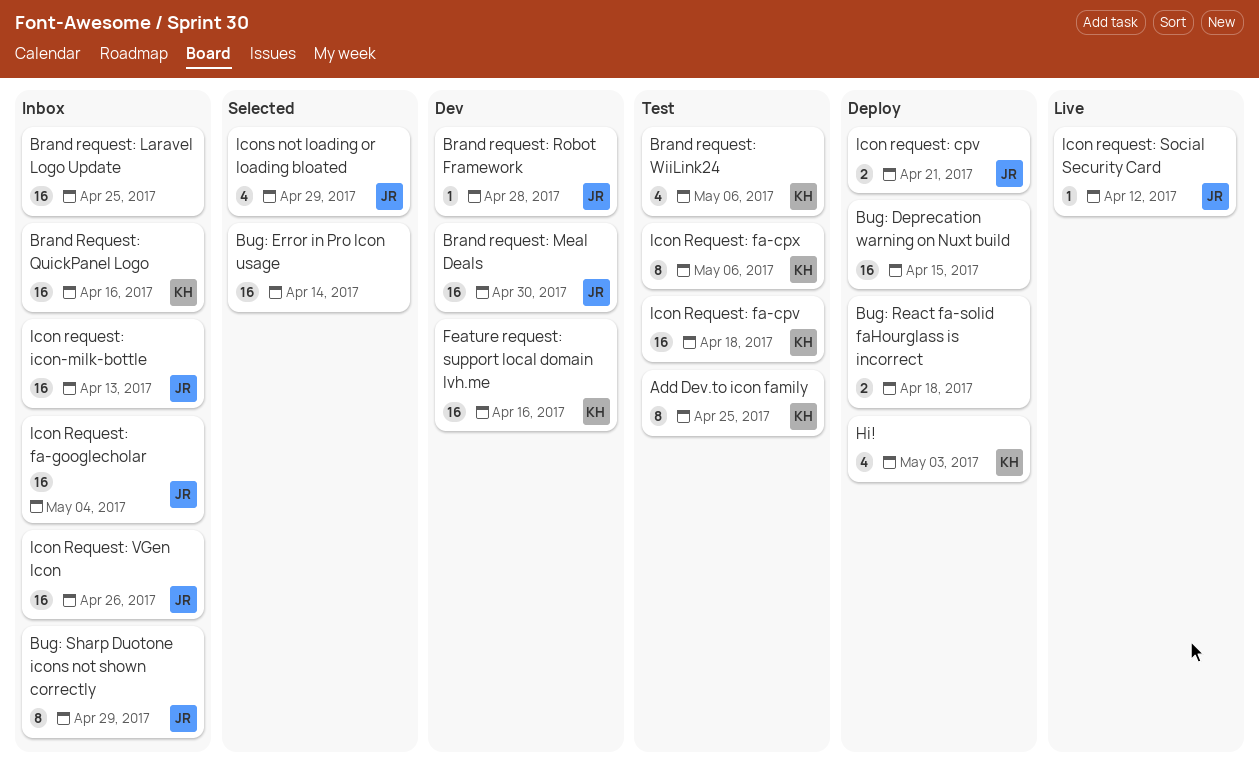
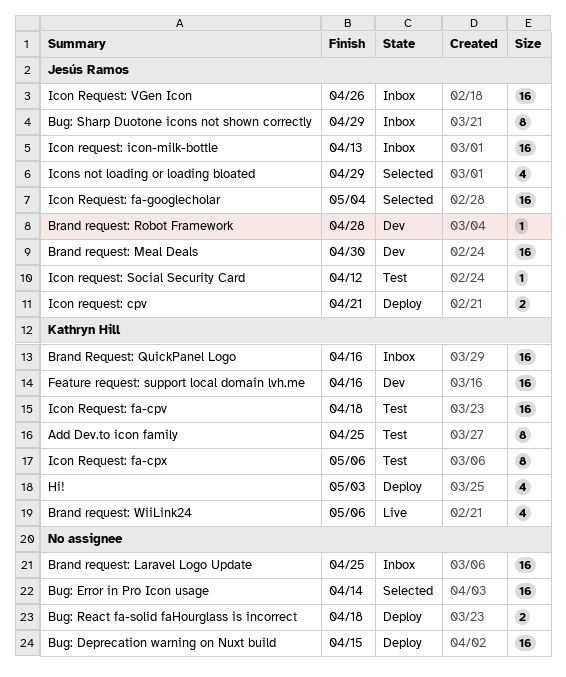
Brand request: WiiLink24, status: Test -> Live
Icon Request: fa-googlecholar, status: Inbox -> Selected
Icon request: Social Security Card, status: Live -> Test

